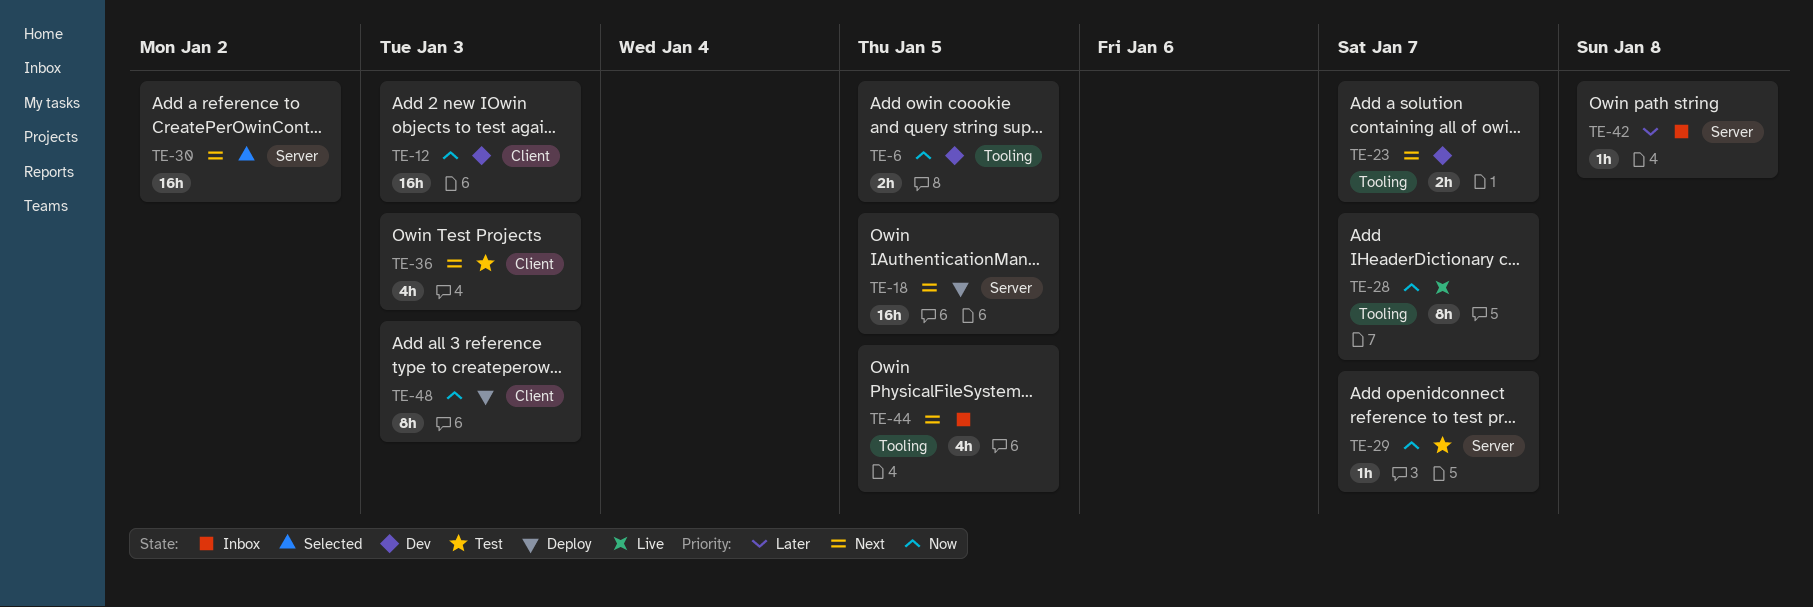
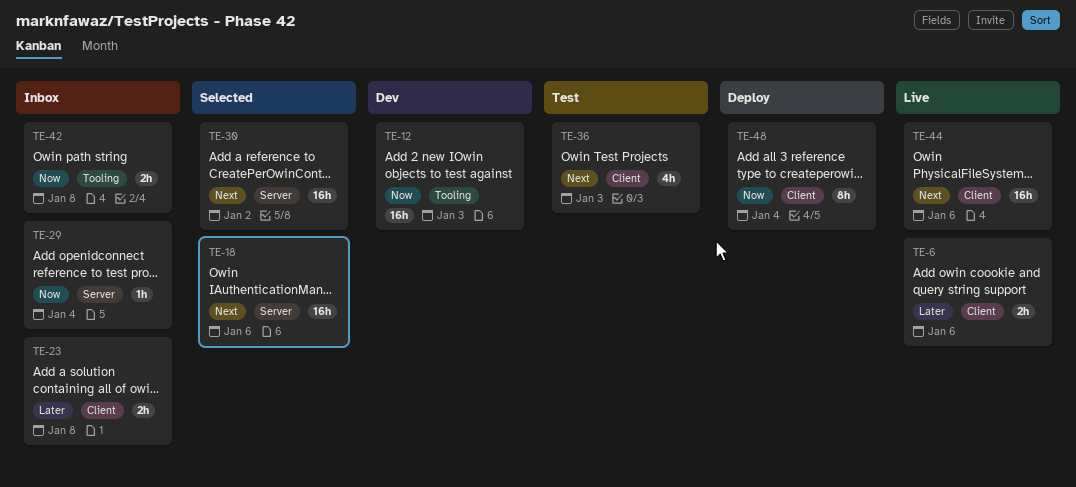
TE-6, status: Dev -> Live
TE-6, priority: Now -> Later
TE-6, label: Tooling -> Client
TE-6, due: Jan 5 -> Jan 6
TE-12, label: Client -> Tooling
TE-18, status: Deploy -> Selected
TE-18, due: Jan 5 -> Jan 6
TE-23, status: Dev -> Inbox
TE-23, priority: Next -> Later
TE-23, label: Tooling -> Client
TE-23, due: Jan 7 -> Jan 8
TE-28: present -> none
TE-29, status: Test -> Inbox
TE-29, due: Jan 7 -> Jan 4
TE-42, priority: Later -> Now
TE-42, label: Server -> Tooling
TE-42, estimate: 1h -> 2h
TE-44, status: Inbox -> Live
TE-44, label: Tooling -> Client
TE-44, estimate: 4h -> 16h
TE-44, due: Jan 5 -> Jan 6
TE-48, due: Jan 3 -> Jan 4

